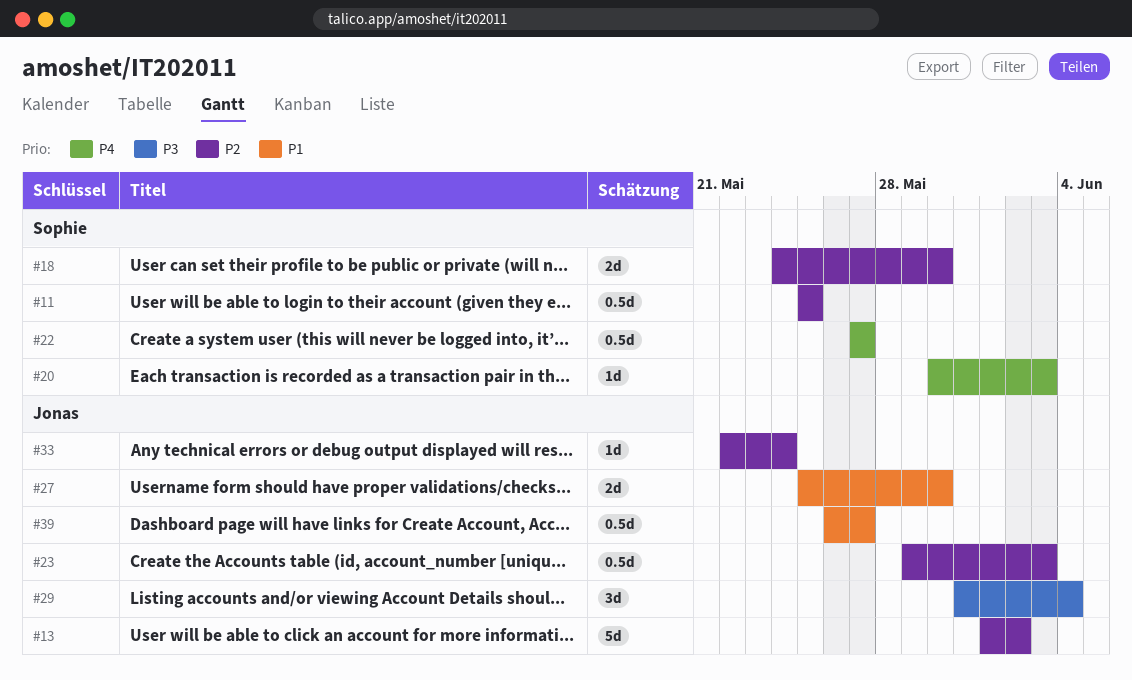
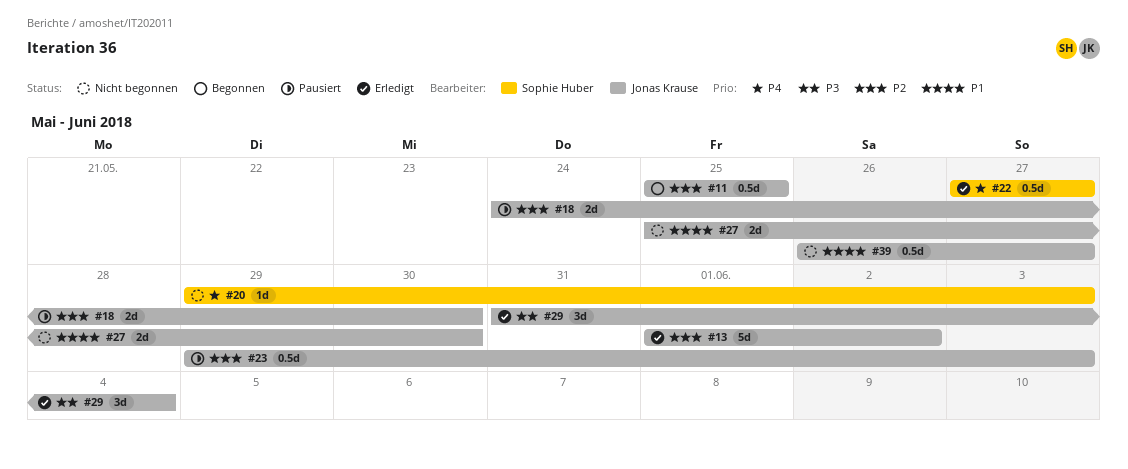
#11, owner: Sophie Huber -> Jonas Krause
#18, owner: Sophie Huber -> Jonas Krause
#20, start: May 30 -> May 29
#33: present -> none

